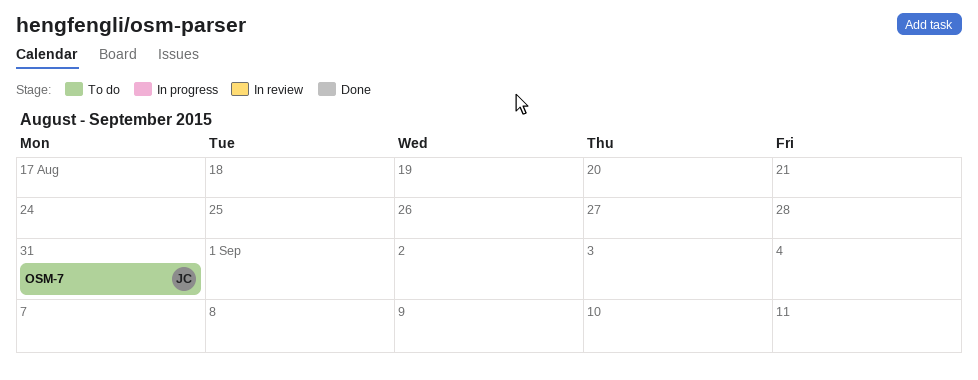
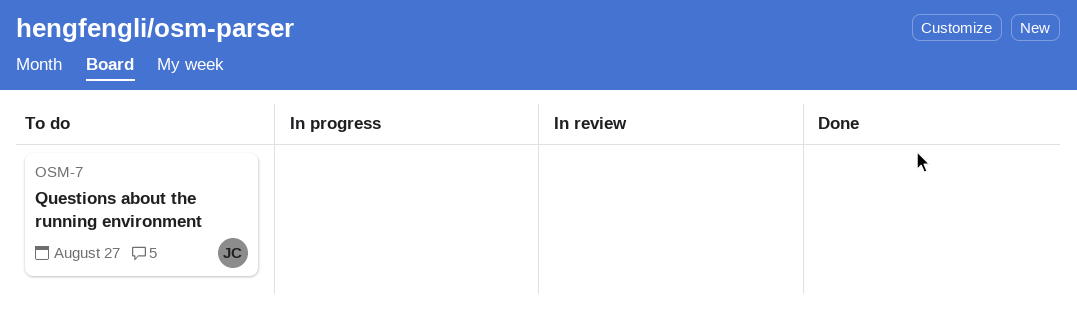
OSM-7, due: Aug 31 -> Aug 27

